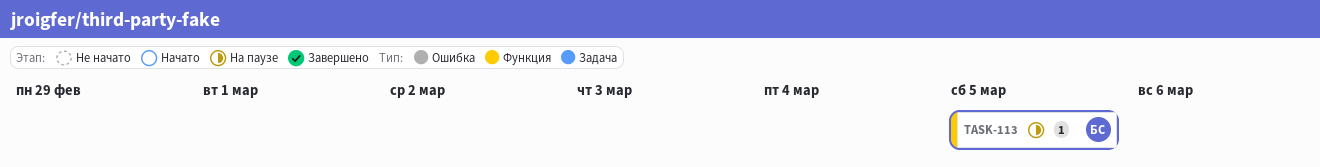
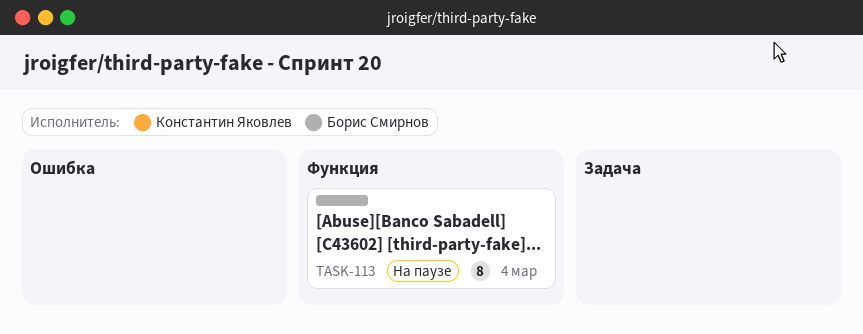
TASK-113, estimate: 1 -> 8
TASK-113, due: Mar 5 -> Mar 4

